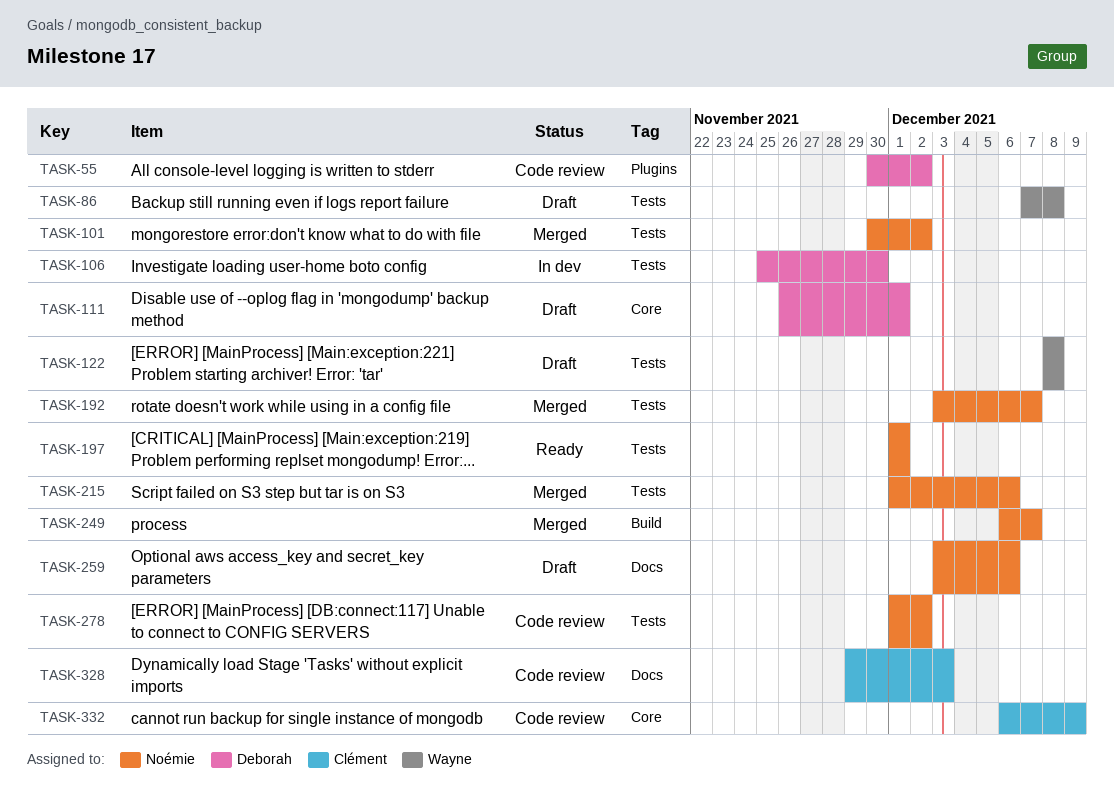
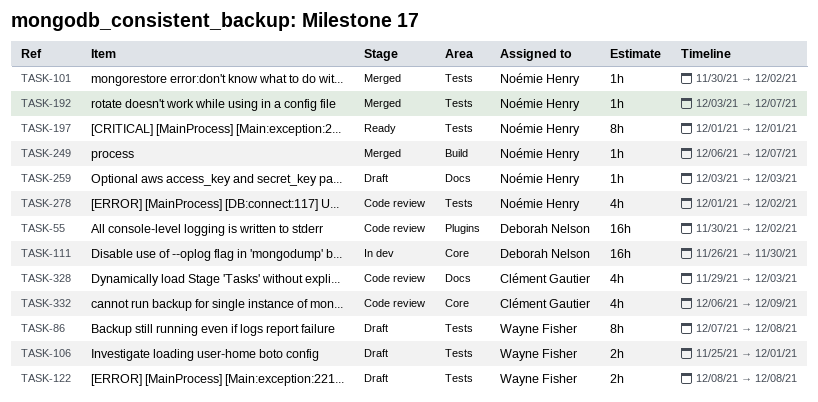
TASK-106, status: In dev -> Draft
TASK-106, owner: Deborah Nelson -> Wayne Fisher
TASK-106, due: Nov 30 -> Dec 1
TASK-111, status: Draft -> In dev
TASK-111, due: Dec 1 -> Nov 30
TASK-215: present -> none
TASK-259, due: Dec 6 -> Dec 3

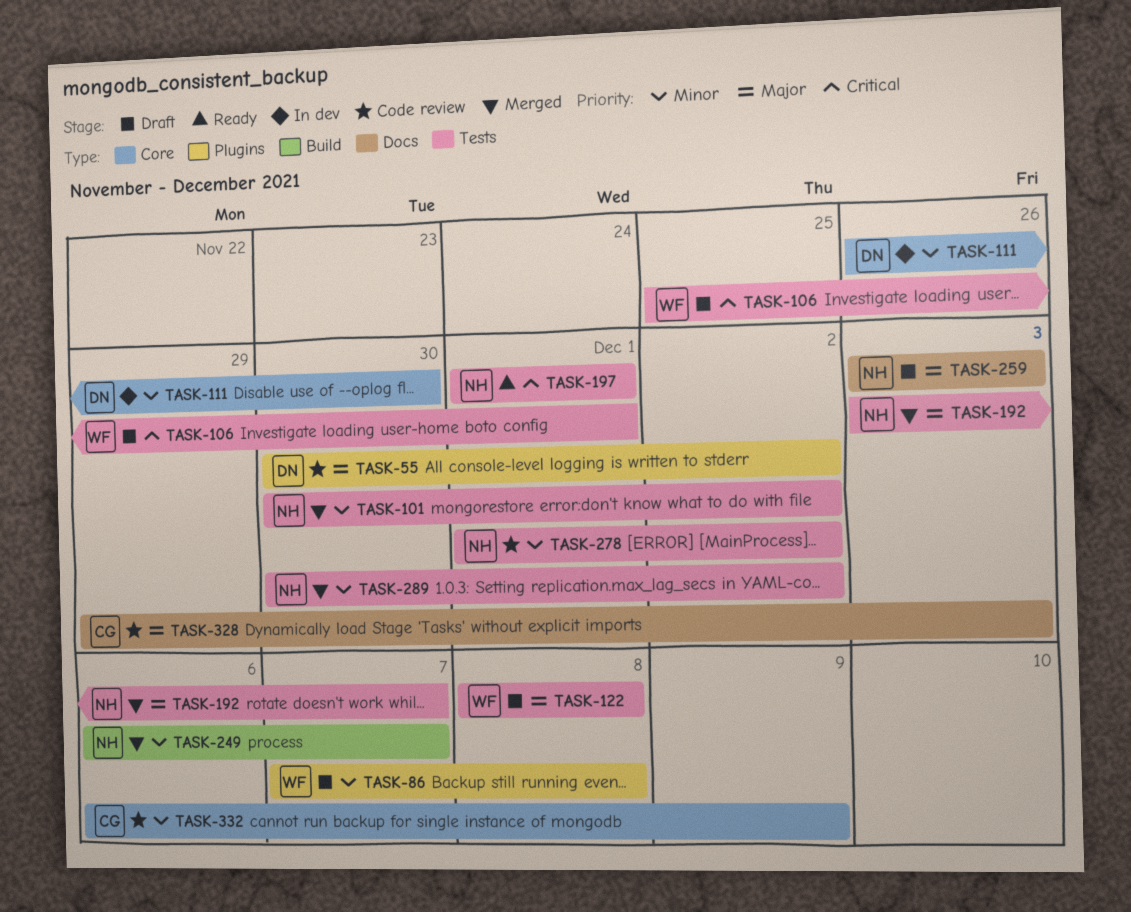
TASK-86, label: Tests -> Plugins
TASK-289: none -> present

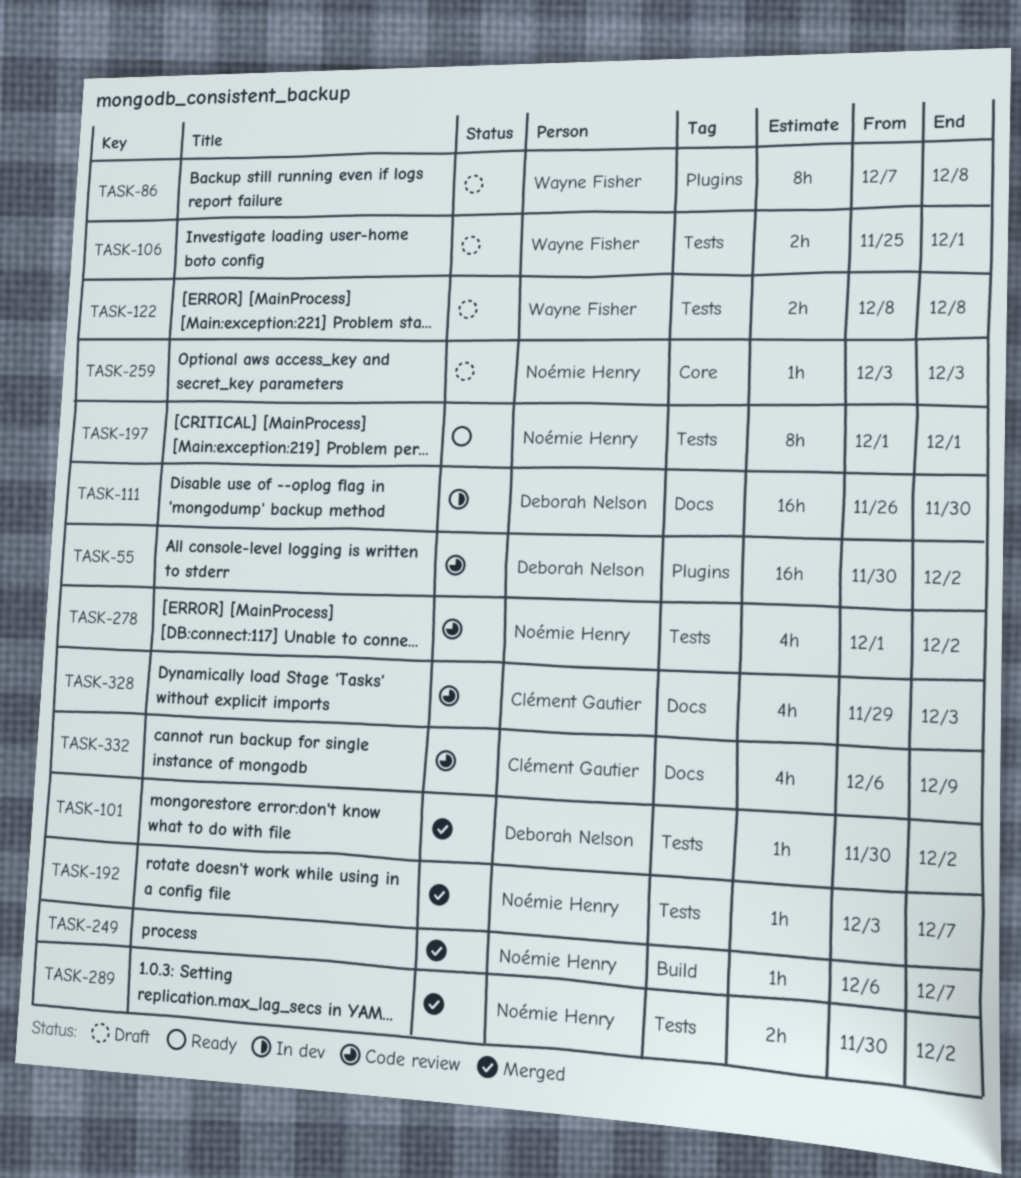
TASK-101, owner: Noémie Henry -> Deborah Nelson
TASK-111, label: Core -> Docs
TASK-259, label: Docs -> Core
TASK-332, label: Core -> Docs

